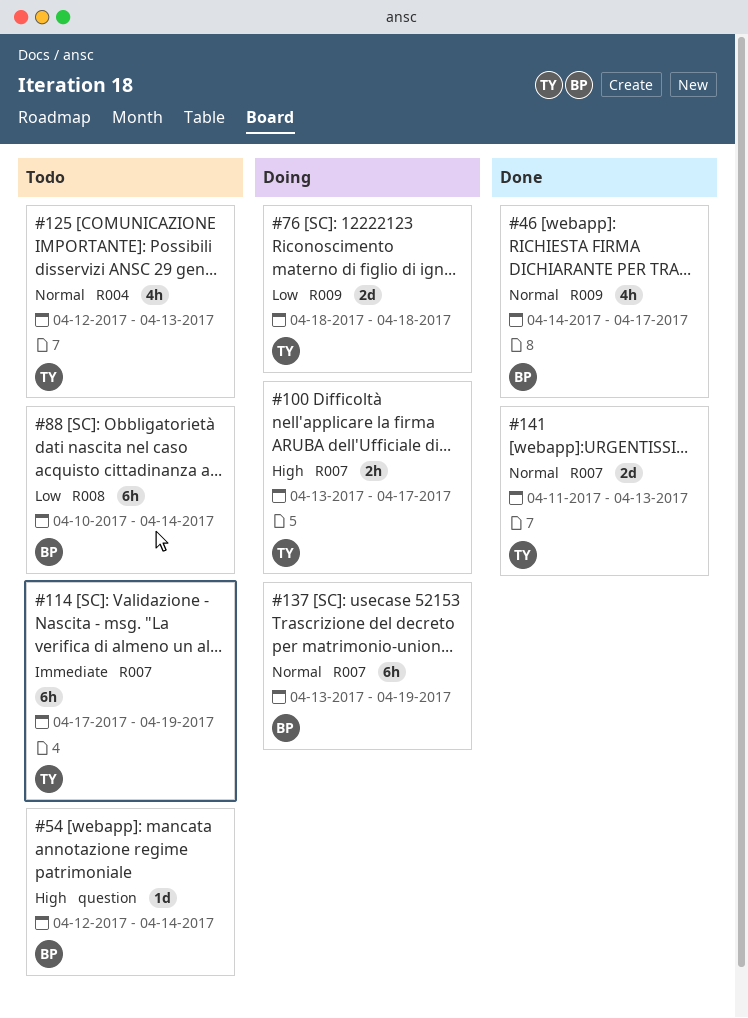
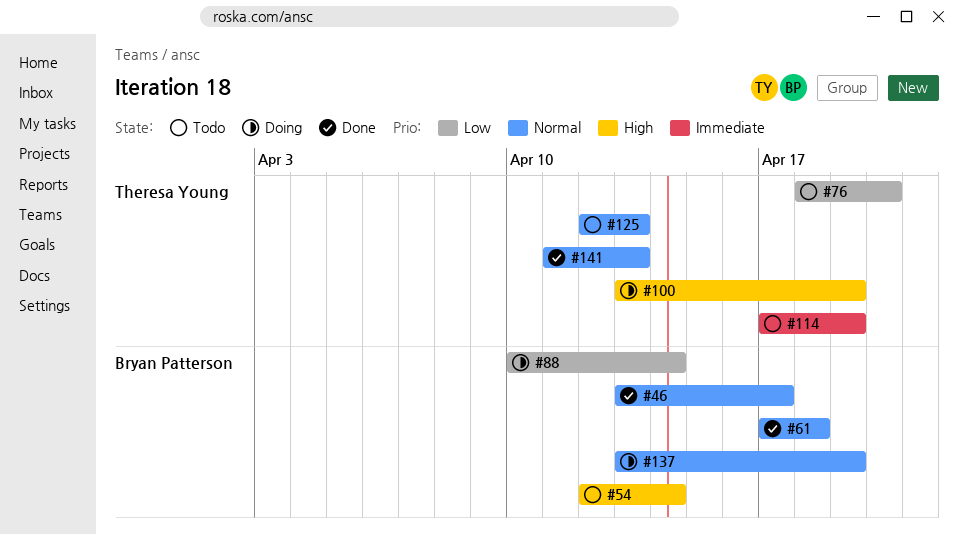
#46, start: Apr 14 -> Apr 13
#61: none -> present
#76, status: Doing -> Todo
#76, due: Apr 18 -> Apr 20
#88, status: Todo -> Doing
#100, due: Apr 17 -> Apr 19

